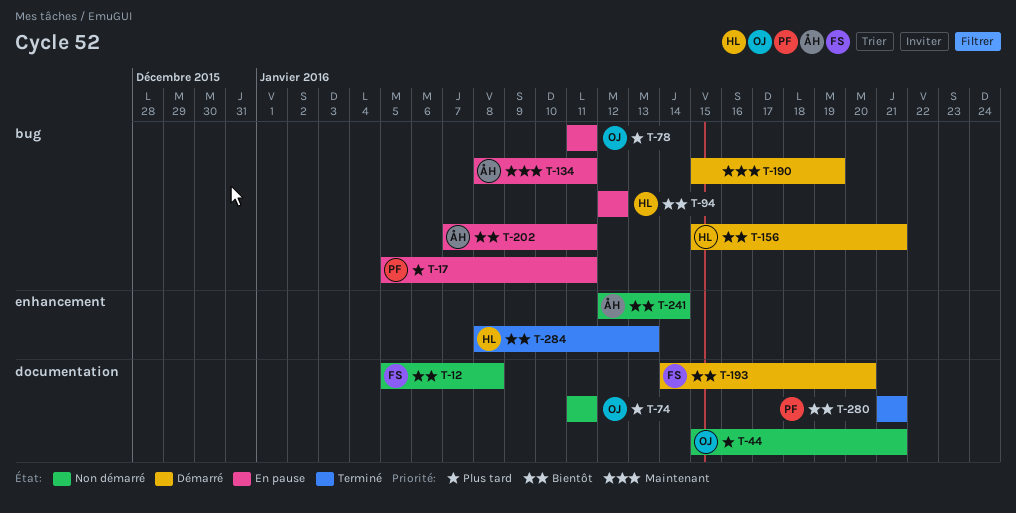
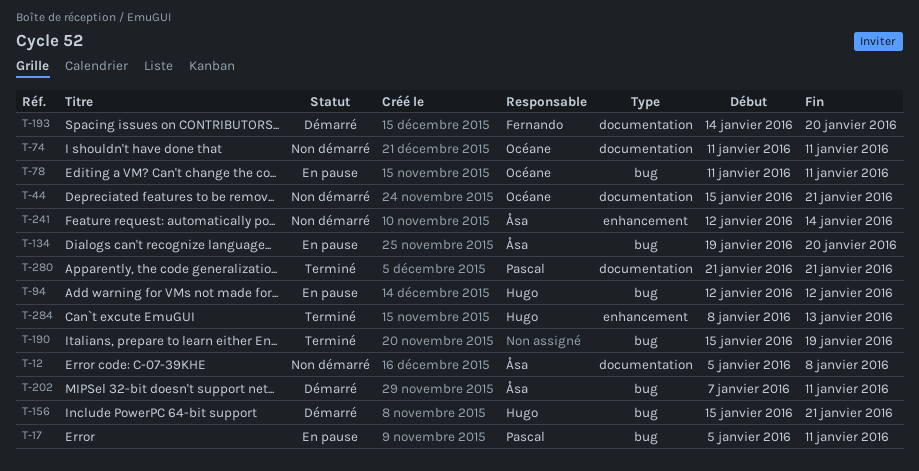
T-12, owner: Fernando -> Åsa
T-134, start: Jan 8 -> Jan 19
T-134, due: Jan 11 -> Jan 20
T-190, status: Démarré -> Terminé
T-202, status: En pause -> Démarré

